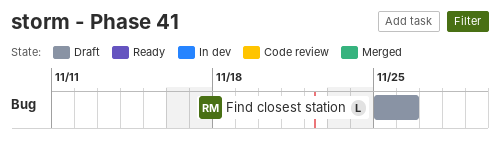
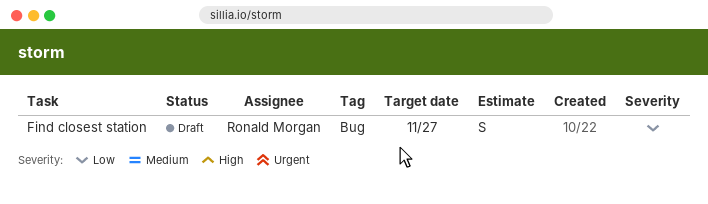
Find closest station, estimate: L -> S
Find closest station, due: Nov 26 -> Nov 27

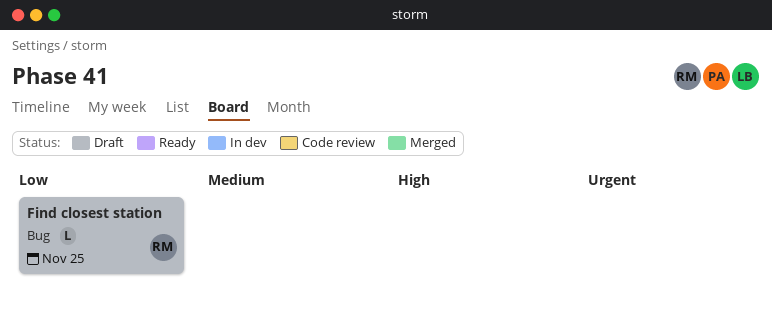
Find closest station, estimate: S -> L
Find closest station, due: Nov 27 -> Nov 25

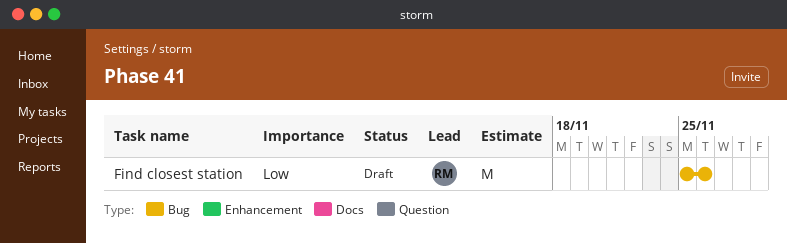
Find closest station, estimate: L -> M
Find closest station, due: Nov 25 -> Nov 26

